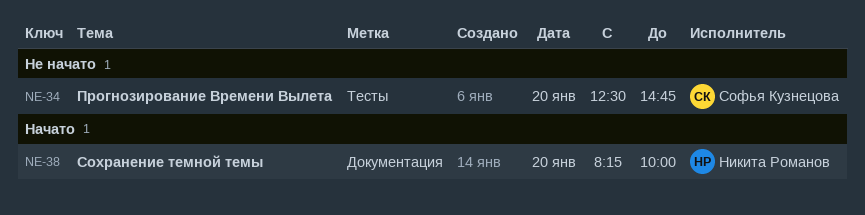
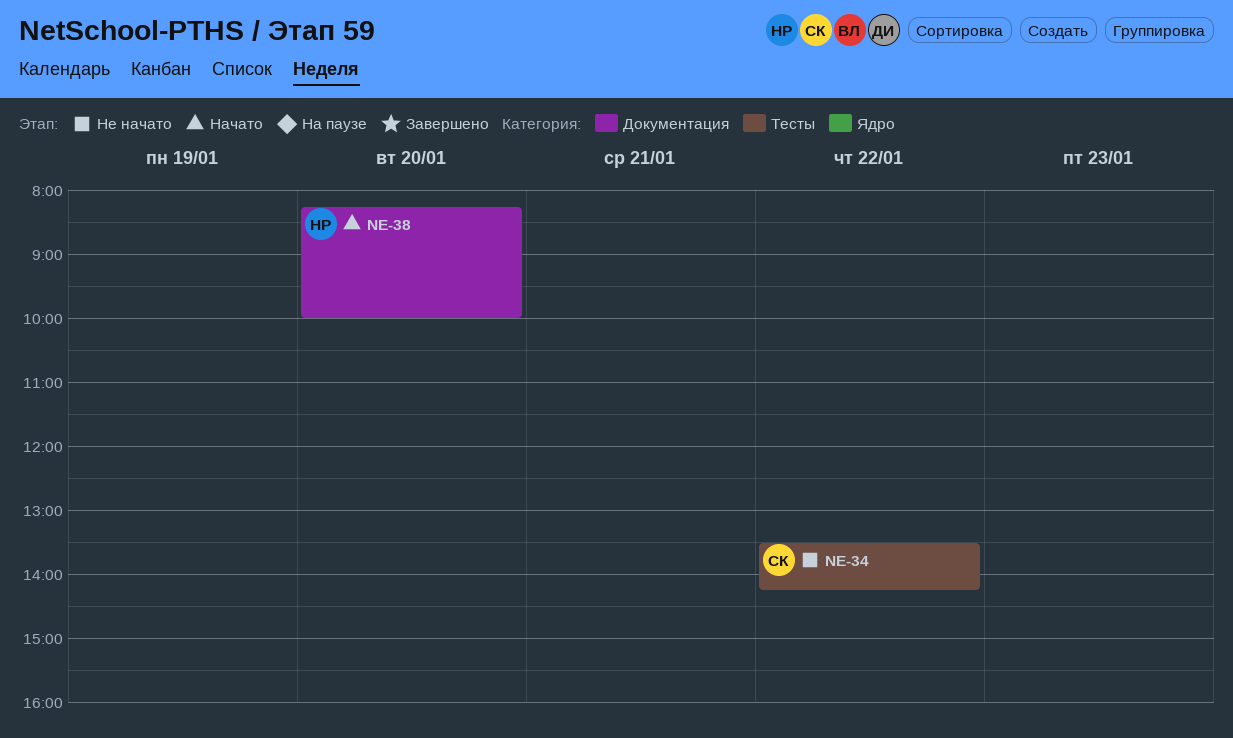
NE-34, day: Jan 20 -> Jan 22
NE-34, begins: 12:30 -> 13:30
NE-34, ends: 14:45 -> 14:15

